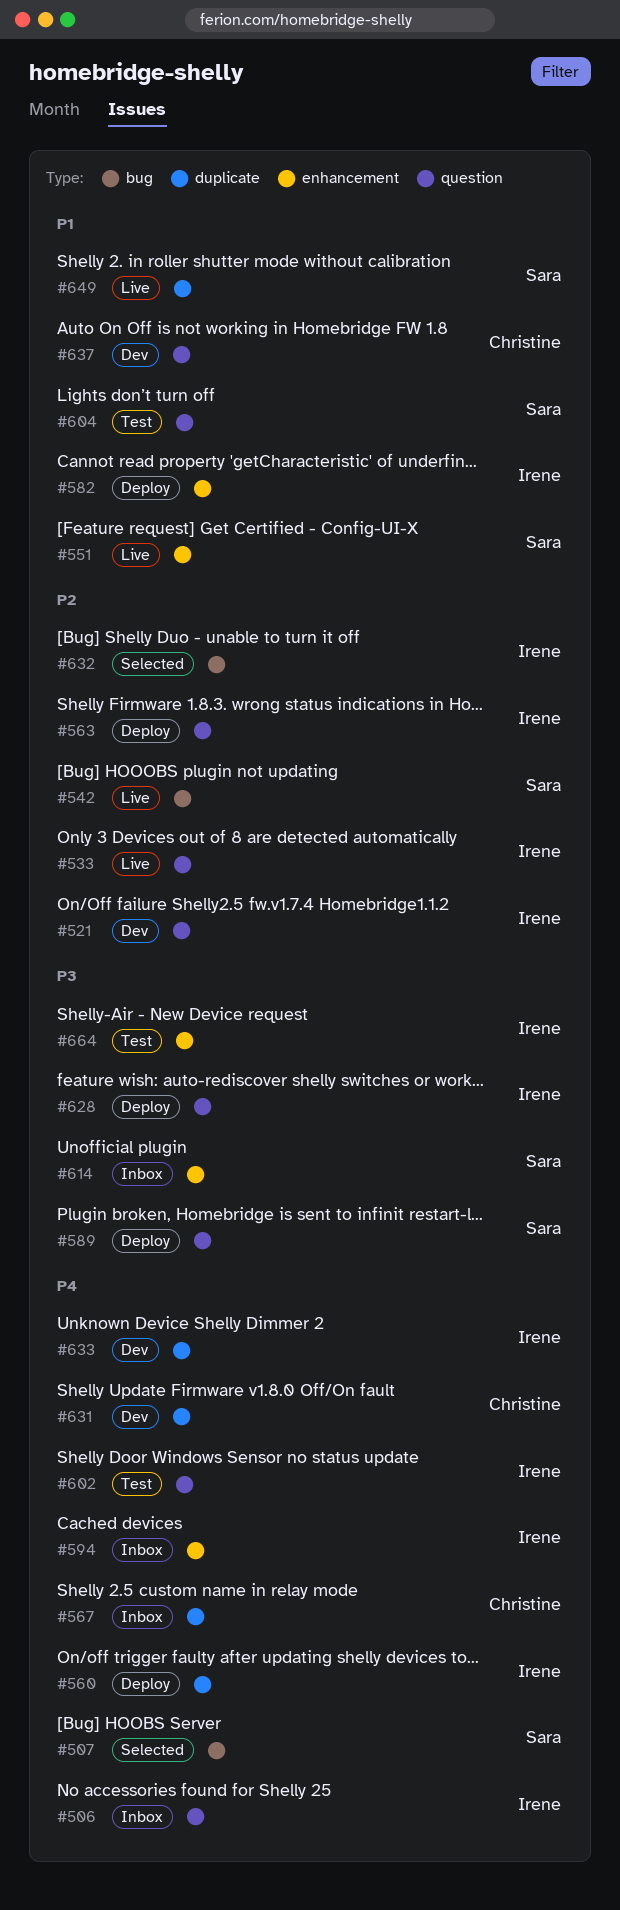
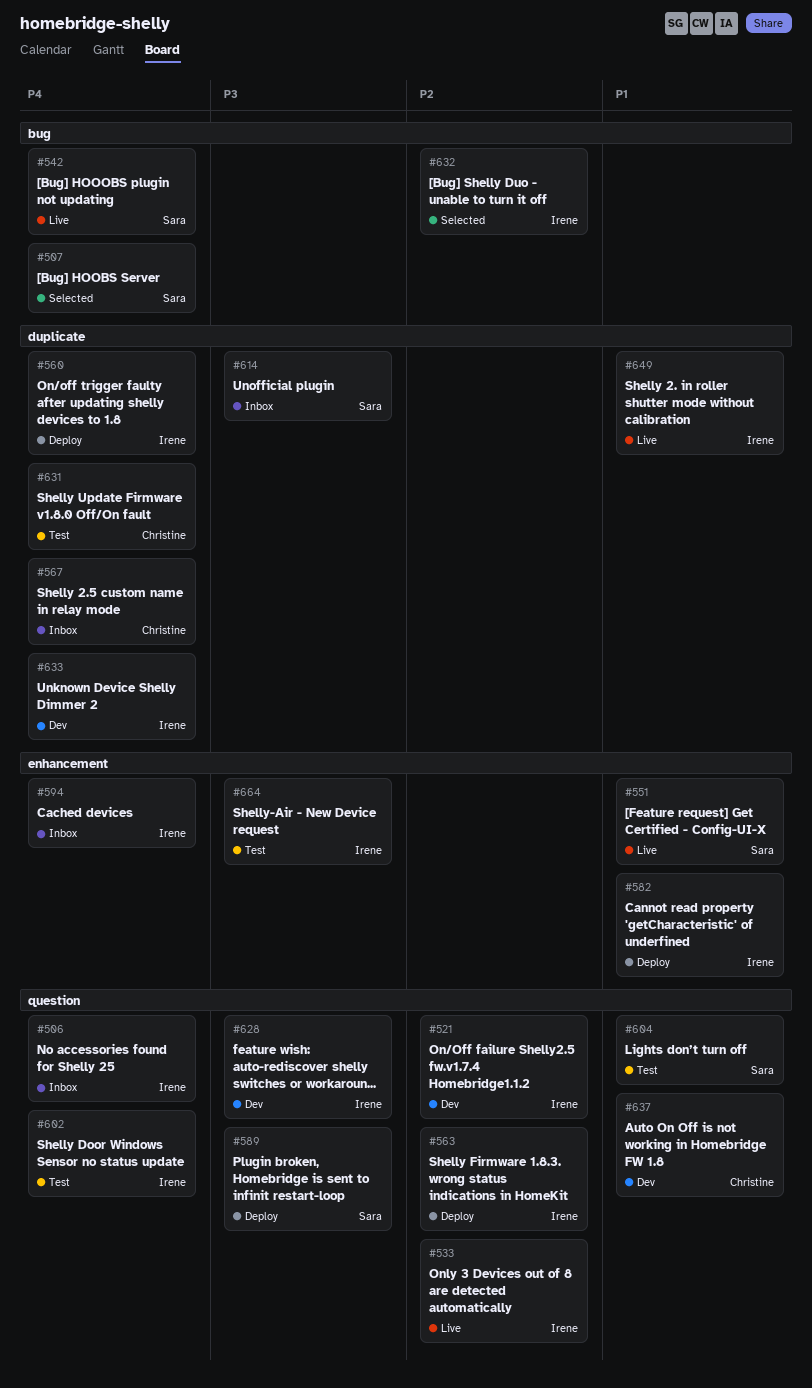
#542, priority: P2 -> P4
#614, label: enhancement -> duplicate
#628, status: Deploy -> Dev
#631, status: Dev -> Test
#649, owner: Sara -> Irene

